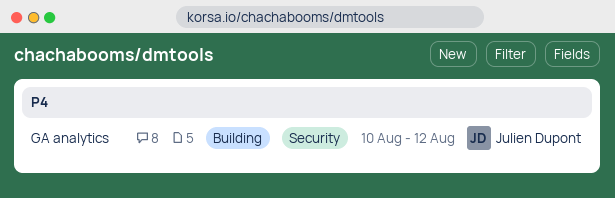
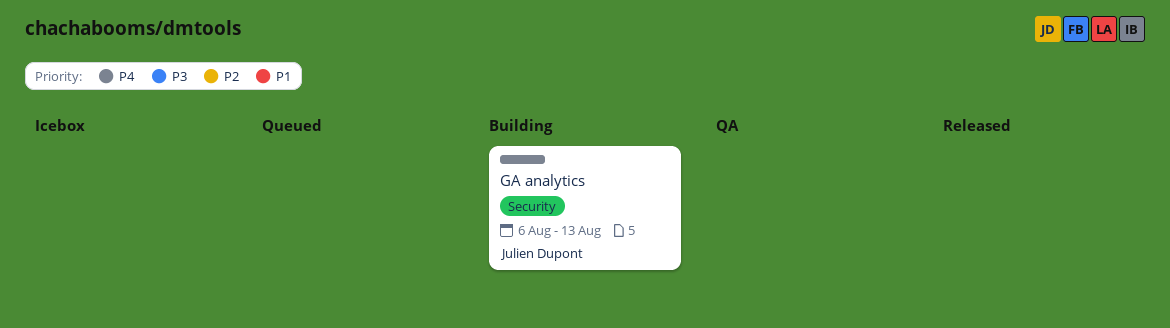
GA analytics, start: Aug 10 -> Aug 6
GA analytics, due: Aug 12 -> Aug 13

